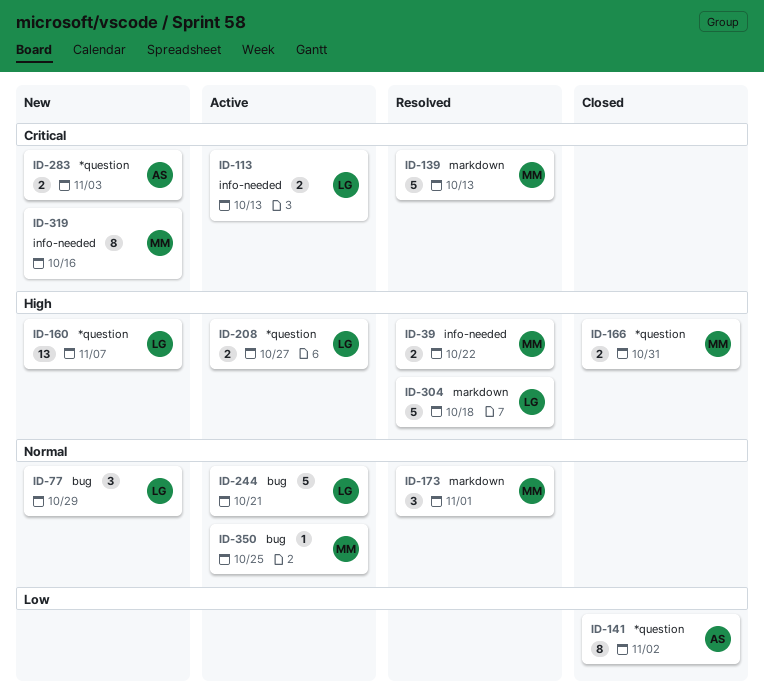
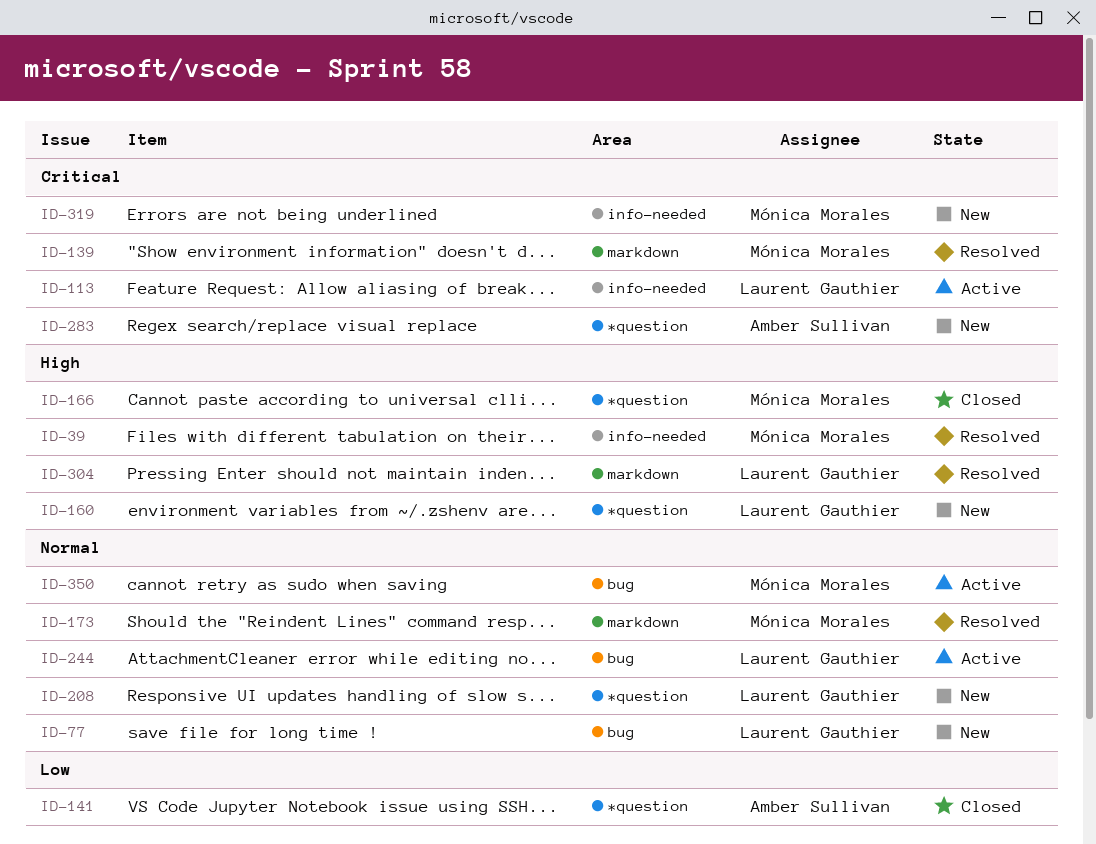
ID-208, status: Active -> New
ID-208, priority: High -> Normal

